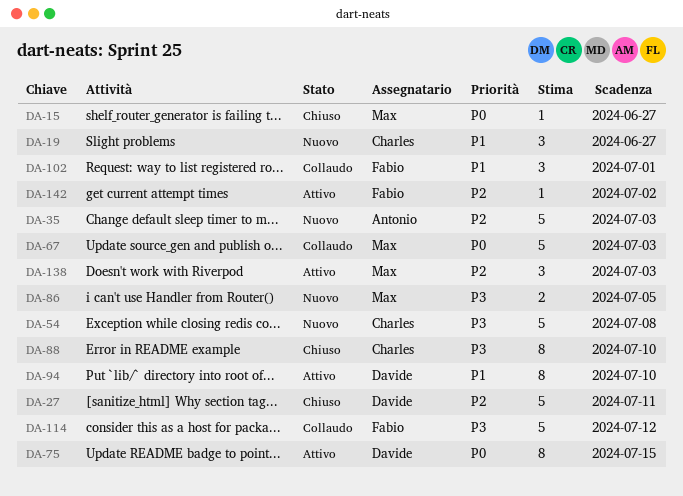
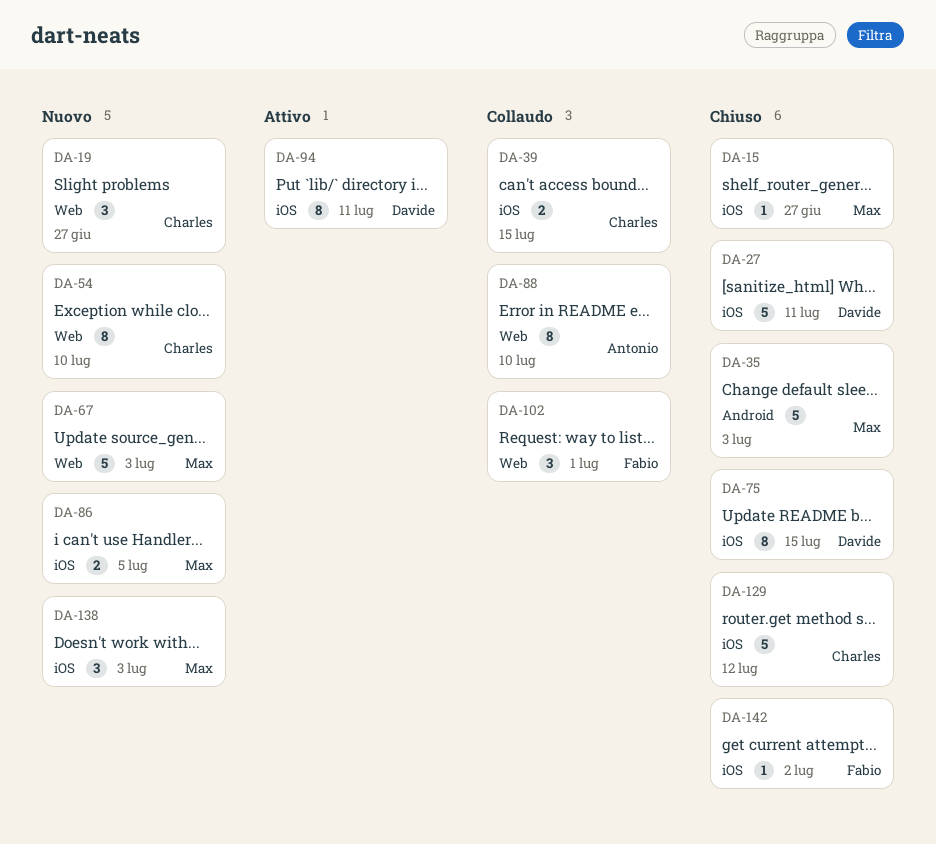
DA-35, status: Nuovo -> Chiuso
DA-35, owner: Antonio -> Max
DA-39: none -> present
DA-54, estimate: 5 -> 8
DA-54, due: Jul 8 -> Jul 10
DA-67, status: Collaudo -> Nuovo
DA-75, status: Attivo -> Chiuso
DA-88, status: Chiuso -> Collaudo
DA-88, owner: Charles -> Antonio
DA-94, due: Jul 10 -> Jul 11
DA-114: present -> none
DA-129: none -> present
DA-138, status: Attivo -> Nuovo
DA-142, status: Attivo -> Chiuso

